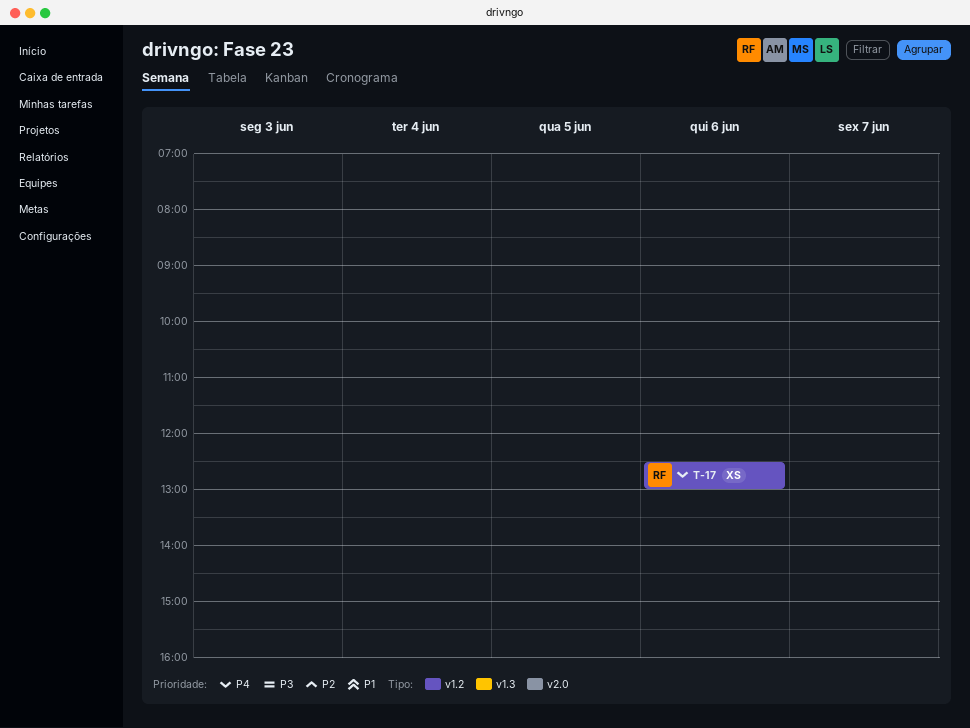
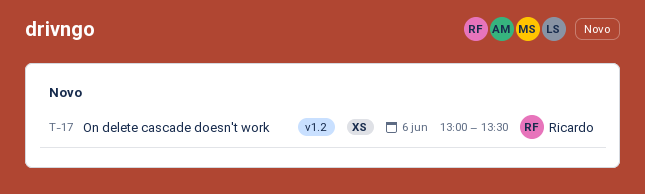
T-17, begins: 12:30 -> 13:00
T-17, ends: 13:00 -> 13:30

